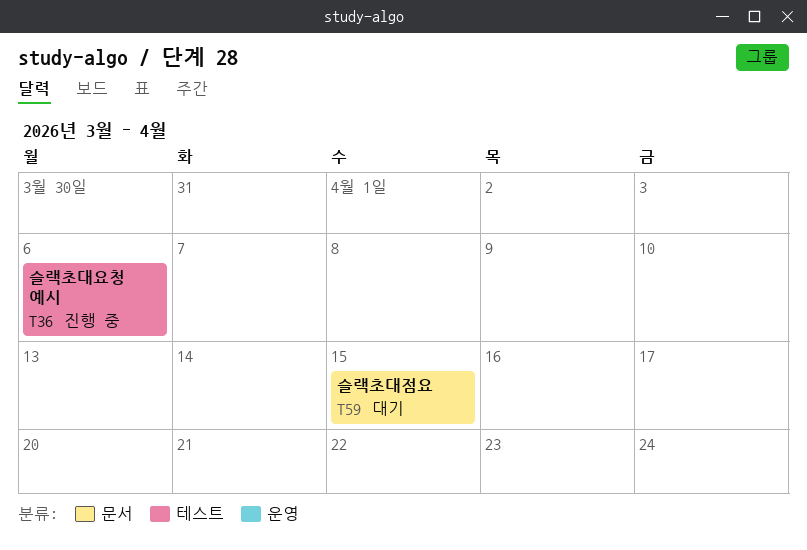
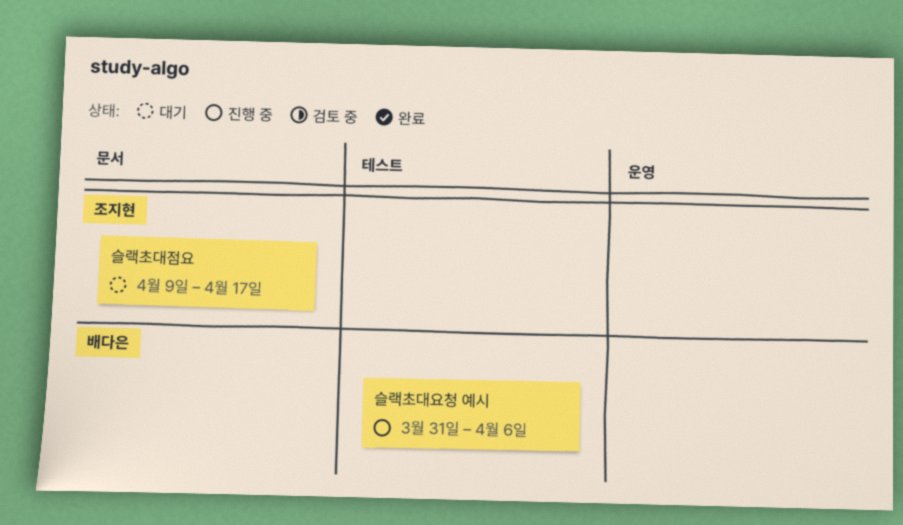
슬랙초대점요, due: Apr 15 -> Apr 17

